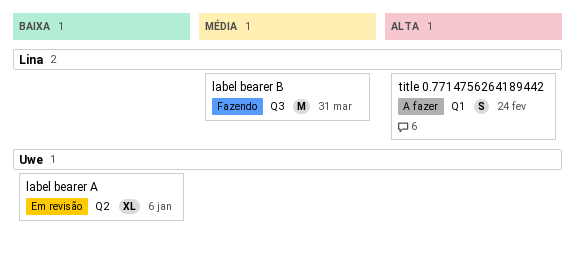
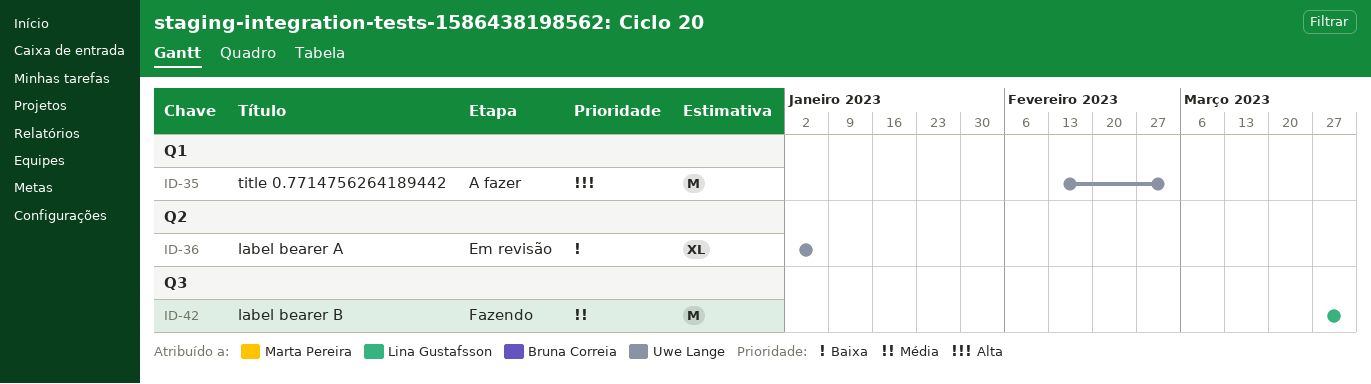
title 0.7714756264189442, owner: Lina Gustafsson -> Uwe Lange
title 0.7714756264189442, estimate: S -> M
title 0.7714756264189442, due: Feb 24 -> Mar 3

